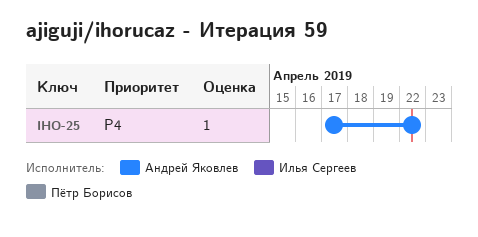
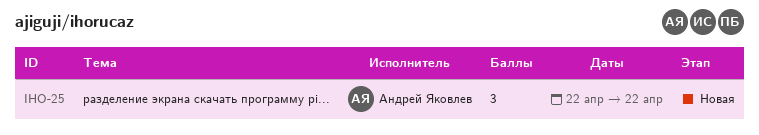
IHO-25, estimate: 1 -> 3
IHO-25, start: Apr 17 -> Apr 22

